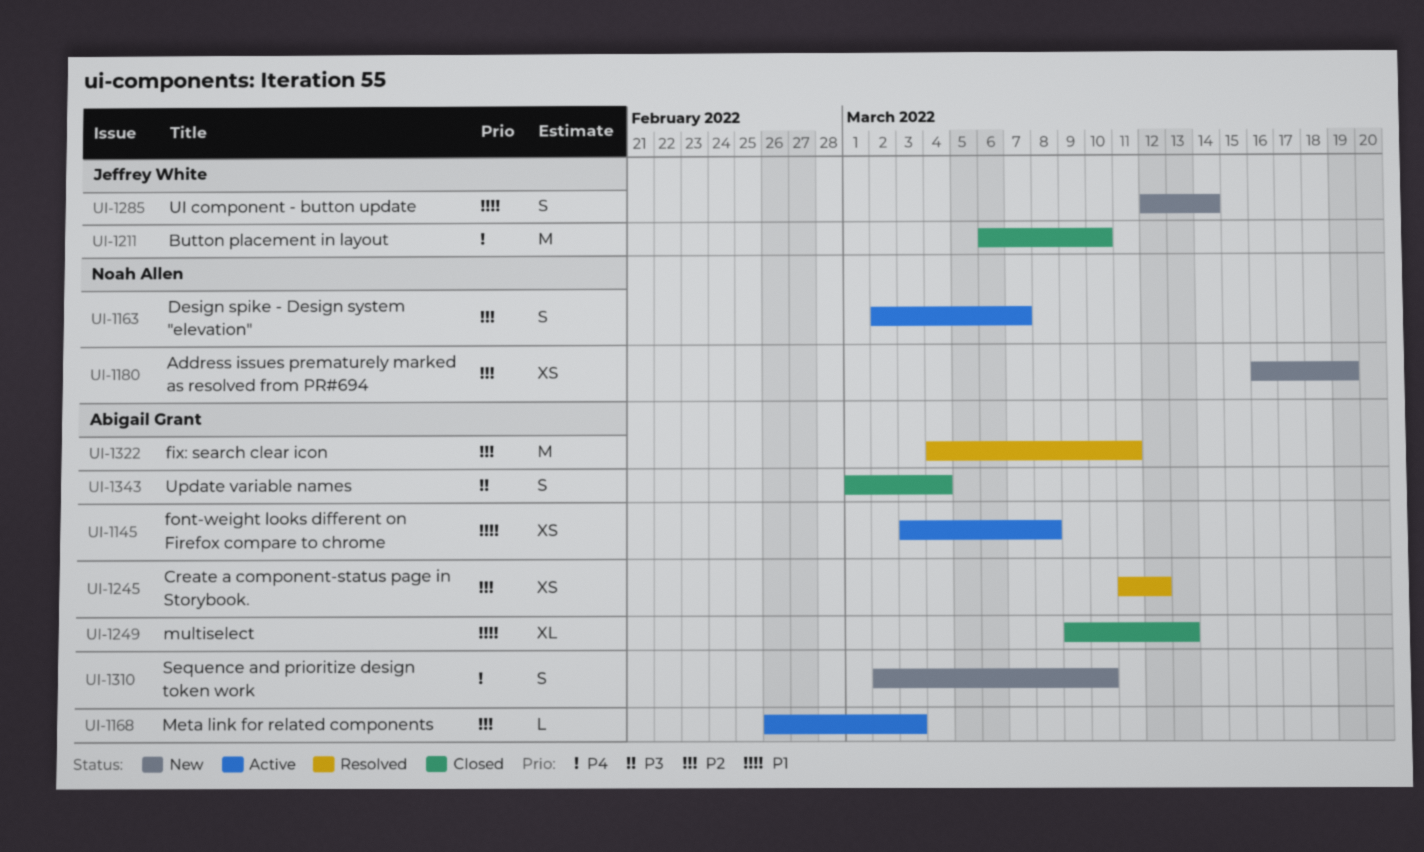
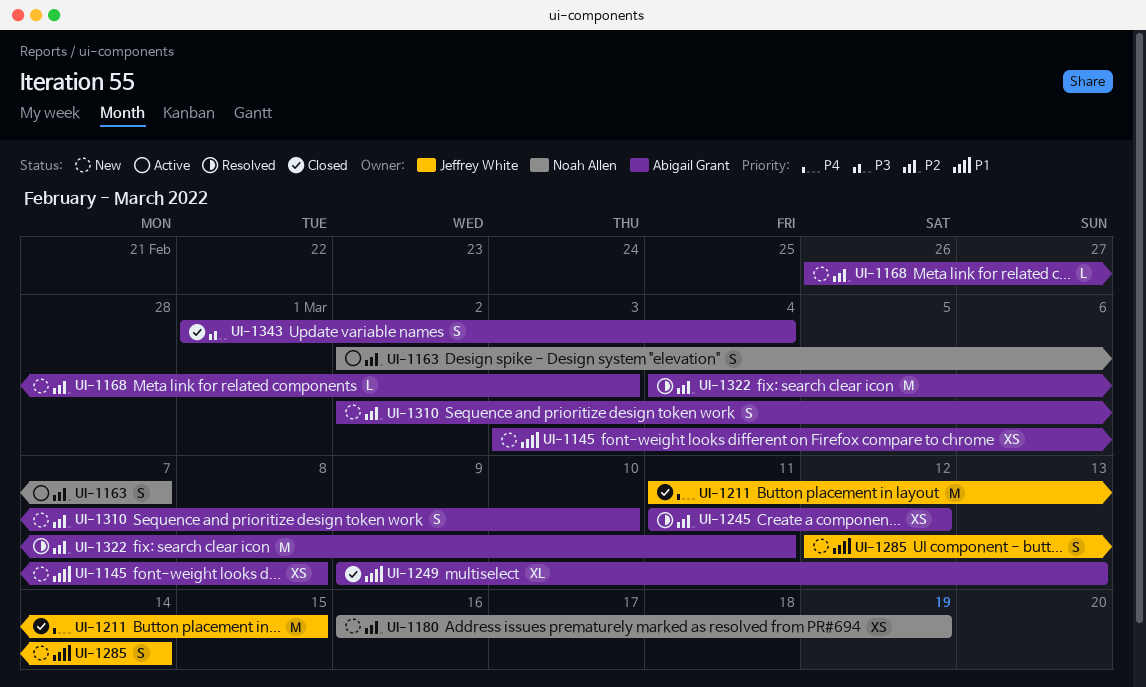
UI-1145, status: Active -> New
UI-1168, status: Active -> New
UI-1211, start: Mar 6 -> Mar 11
UI-1211, due: Mar 10 -> Mar 15
UI-1310, priority: P4 -> P2

